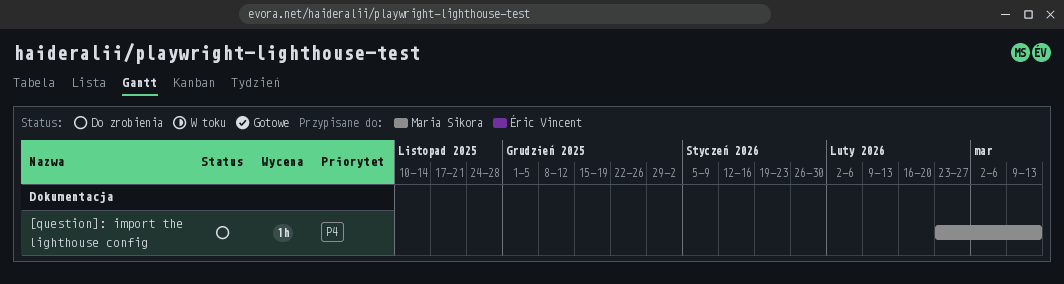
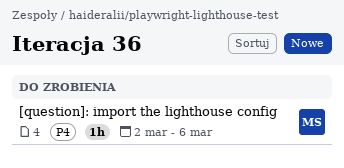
[question]: import the lighthouse config, start: Feb 23 -> Mar 2
[question]: import the lighthouse config, due: Mar 13 -> Mar 6

